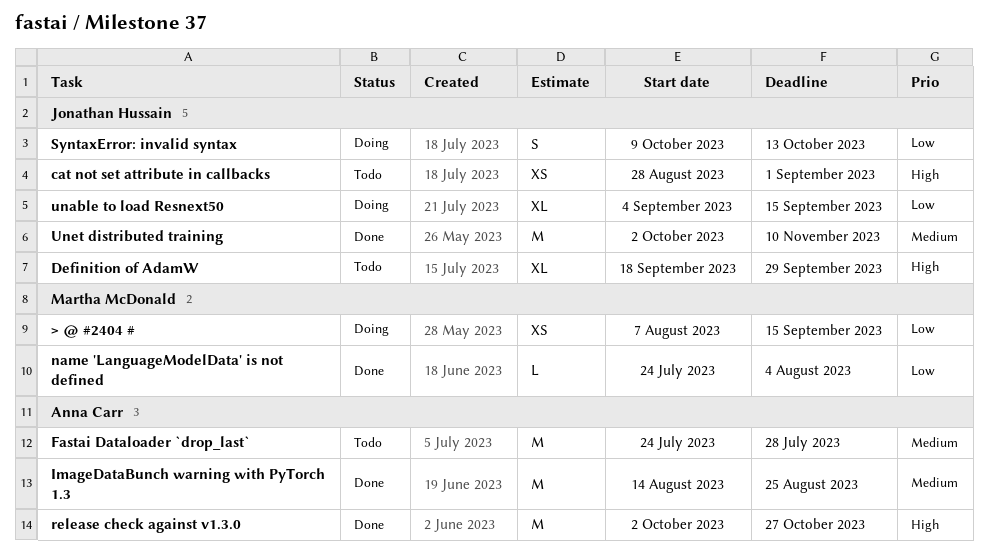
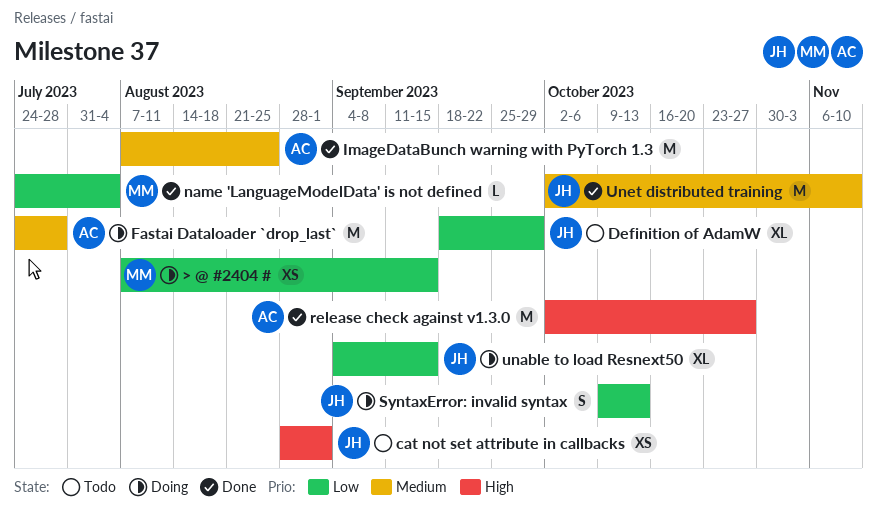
Definition of AdamW, priority: High -> Low
Fastai Dataloader `drop_last`, status: Todo -> Doing
ImageDataBunch warning with PyTorch 1.3, start: Aug 14 -> Aug 7

